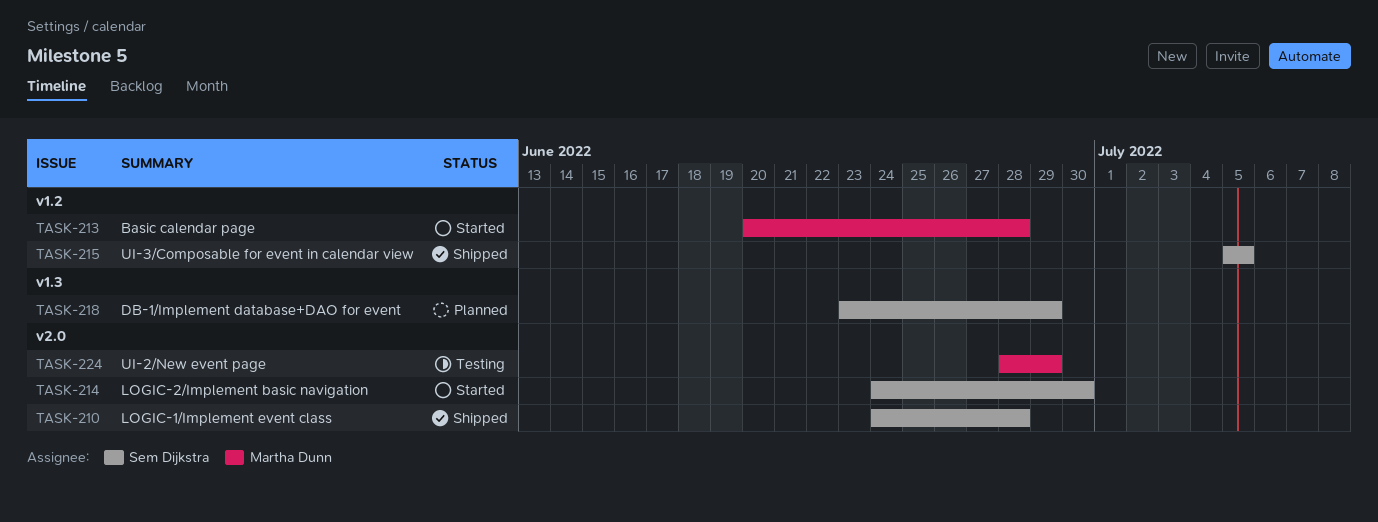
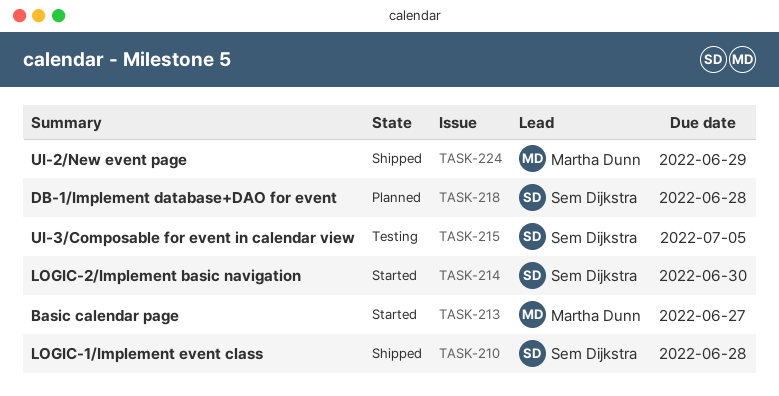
TASK-213, due: Jun 28 -> Jun 27
TASK-215, status: Shipped -> Testing
TASK-218, due: Jun 29 -> Jun 28
TASK-224, status: Testing -> Shipped

